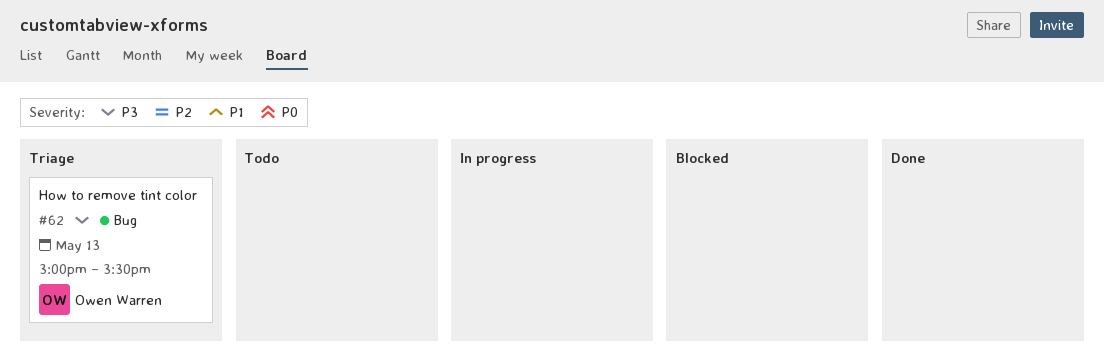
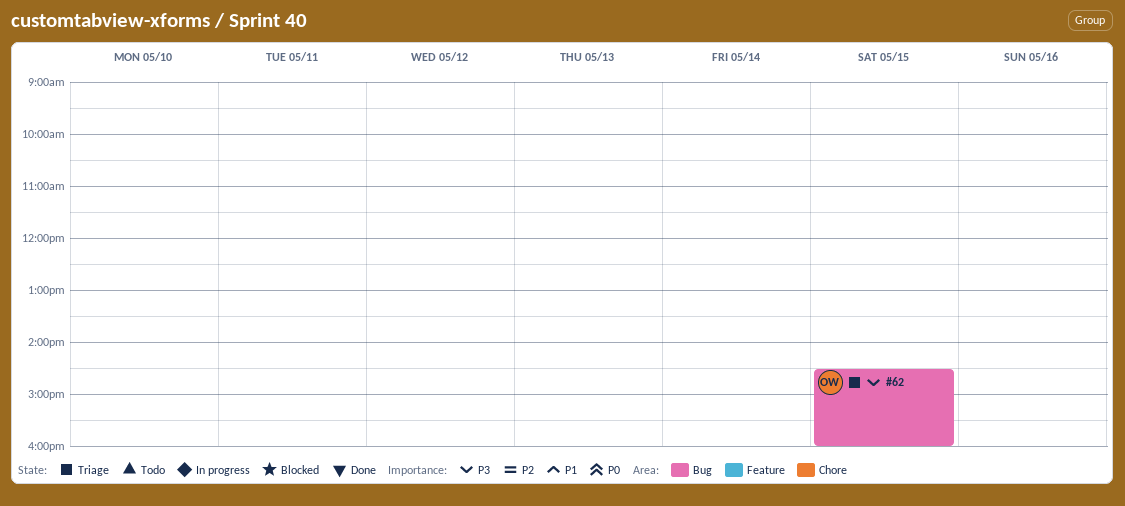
#62, day: May 13 -> May 15
#62, begins: 15:00 -> 14:30
#62, ends: 15:30 -> 16:00

